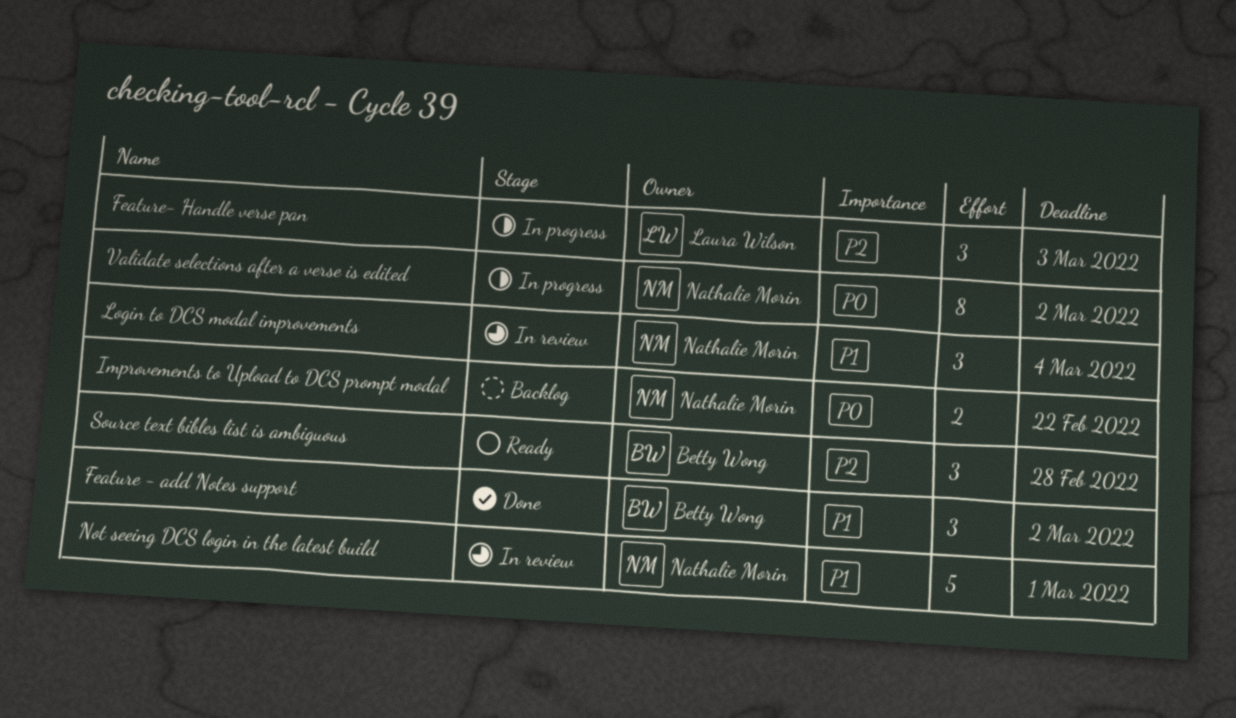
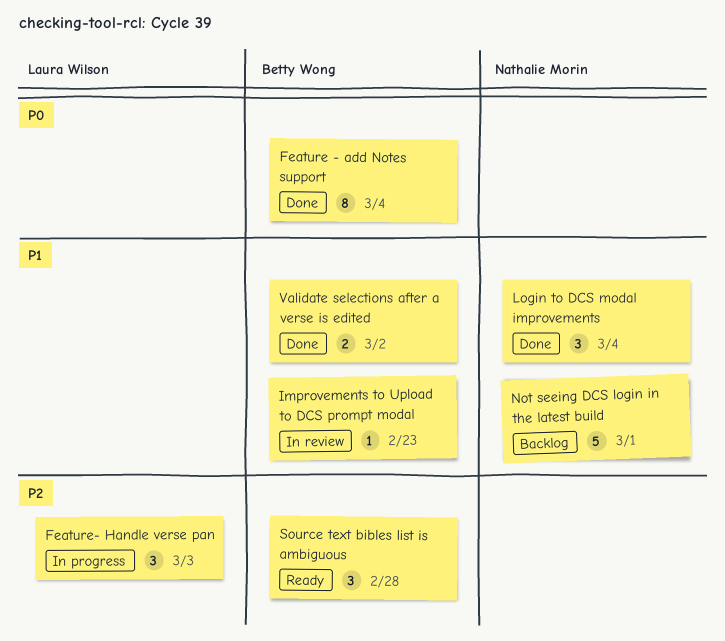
Feature - add Notes support, priority: P1 -> P0
Feature - add Notes support, estimate: 3 -> 8
Feature - add Notes support, due: Mar 2 -> Mar 4
Improvements to Upload to DCS prompt modal, status: Backlog -> In review
Improvements to Upload to DCS prompt modal, owner: Nathalie Morin -> Betty Wong
Improvements to Upload to DCS prompt modal, priority: P0 -> P1
Improvements to Upload to DCS prompt modal, estimate: 2 -> 1
Improvements to Upload to DCS prompt modal, due: Feb 22 -> Feb 23
Login to DCS modal improvements, status: In review -> Done
Not seeing DCS login in the latest build, status: In review -> Backlog
Validate selections after a verse is edited, status: In progress -> Done
Validate selections after a verse is edited, owner: Nathalie Morin -> Betty Wong
Validate selections after a verse is edited, priority: P0 -> P1
Validate selections after a verse is edited, estimate: 8 -> 2

